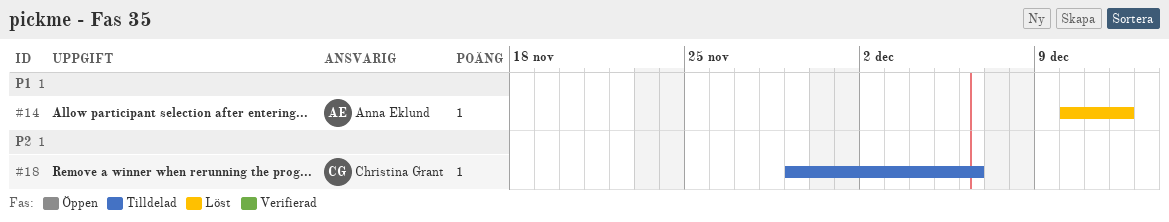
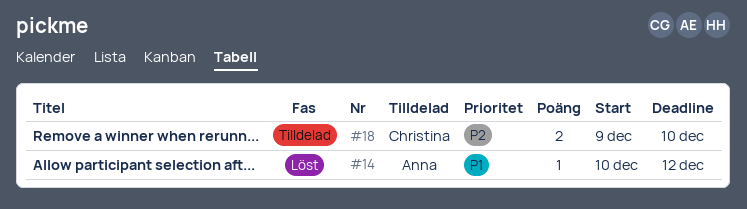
#18, estimate: 1 -> 2
#18, start: Nov 29 -> Dec 9
#18, due: Dec 6 -> Dec 10

